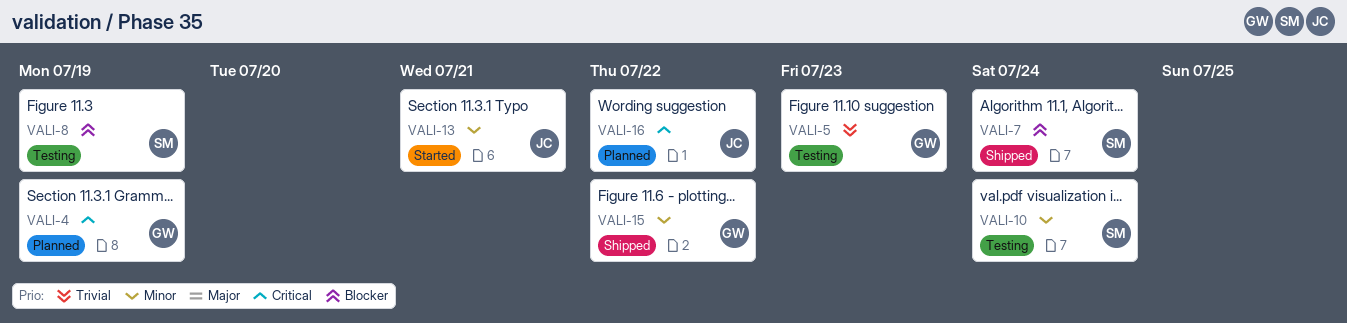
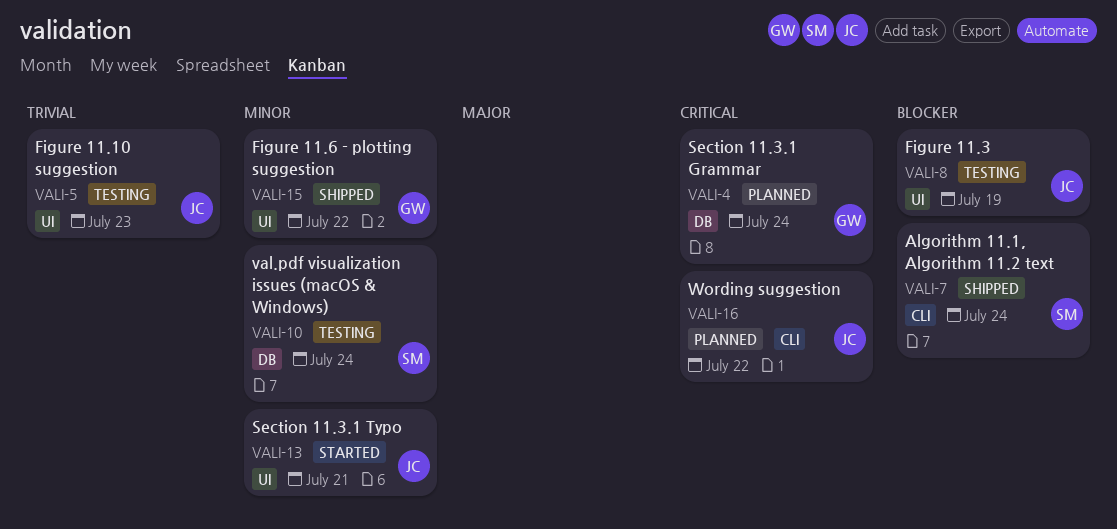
VALI-4, due: Jul 19 -> Jul 24
VALI-5, owner: GW -> JC
VALI-8, owner: SM -> JC

